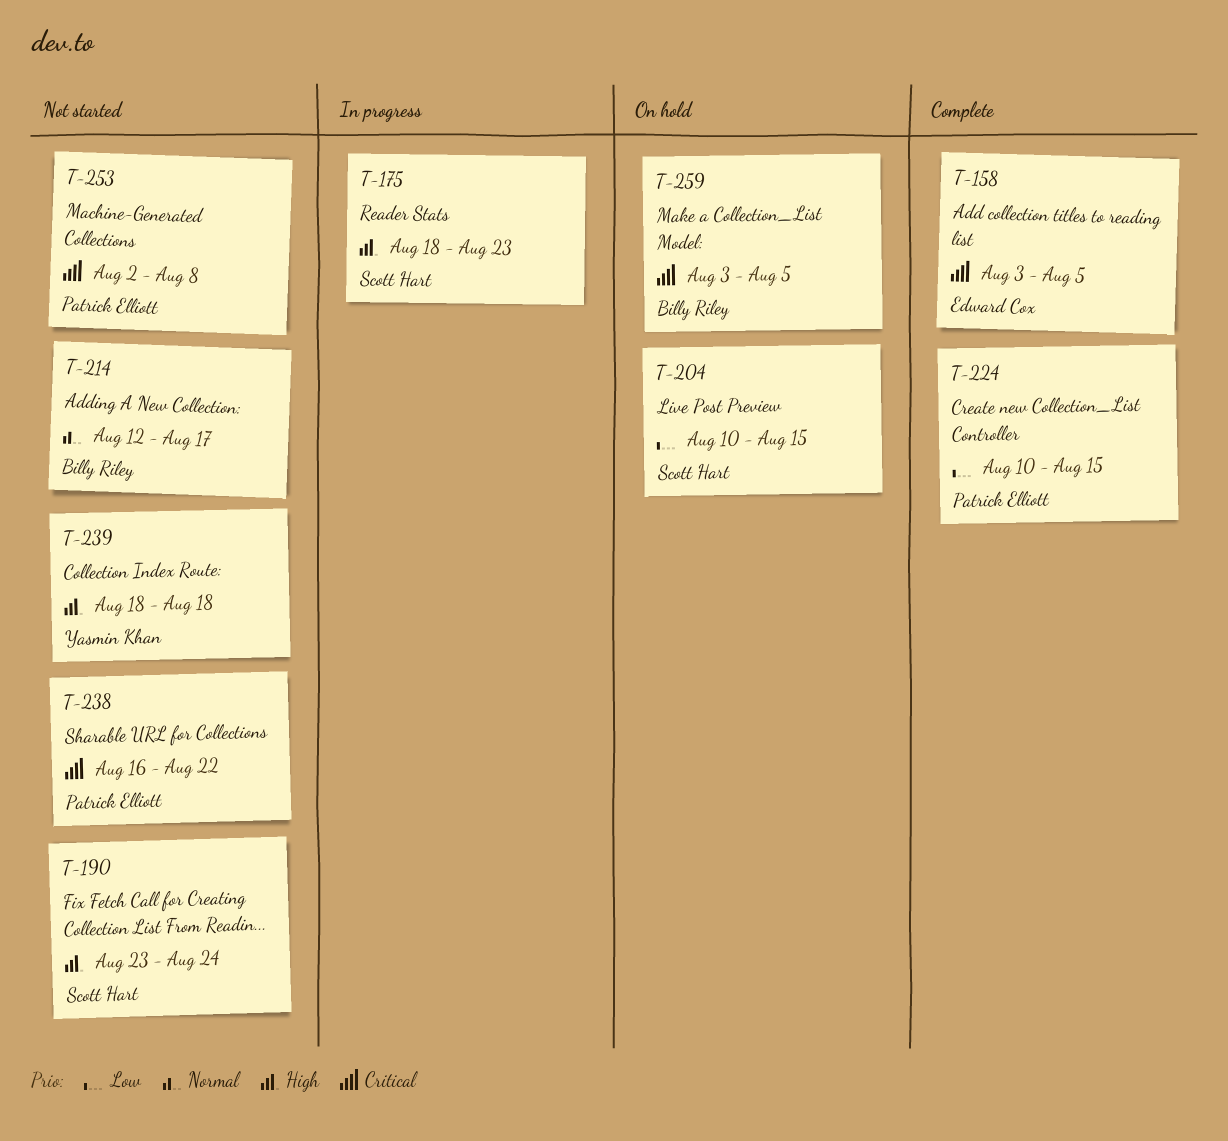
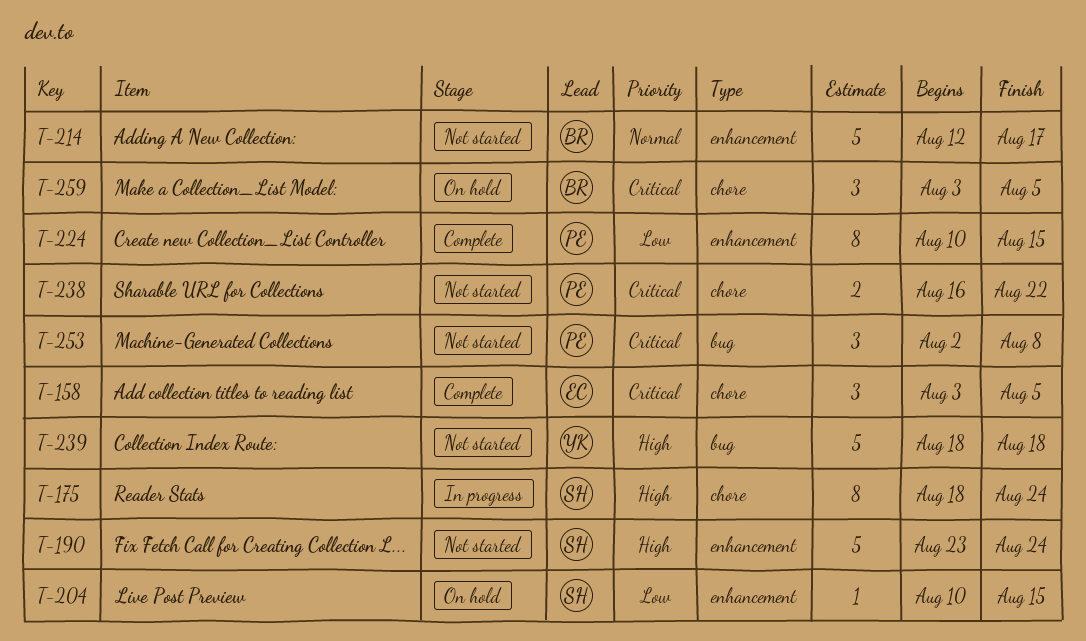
T-175, due: Aug 23 -> Aug 24

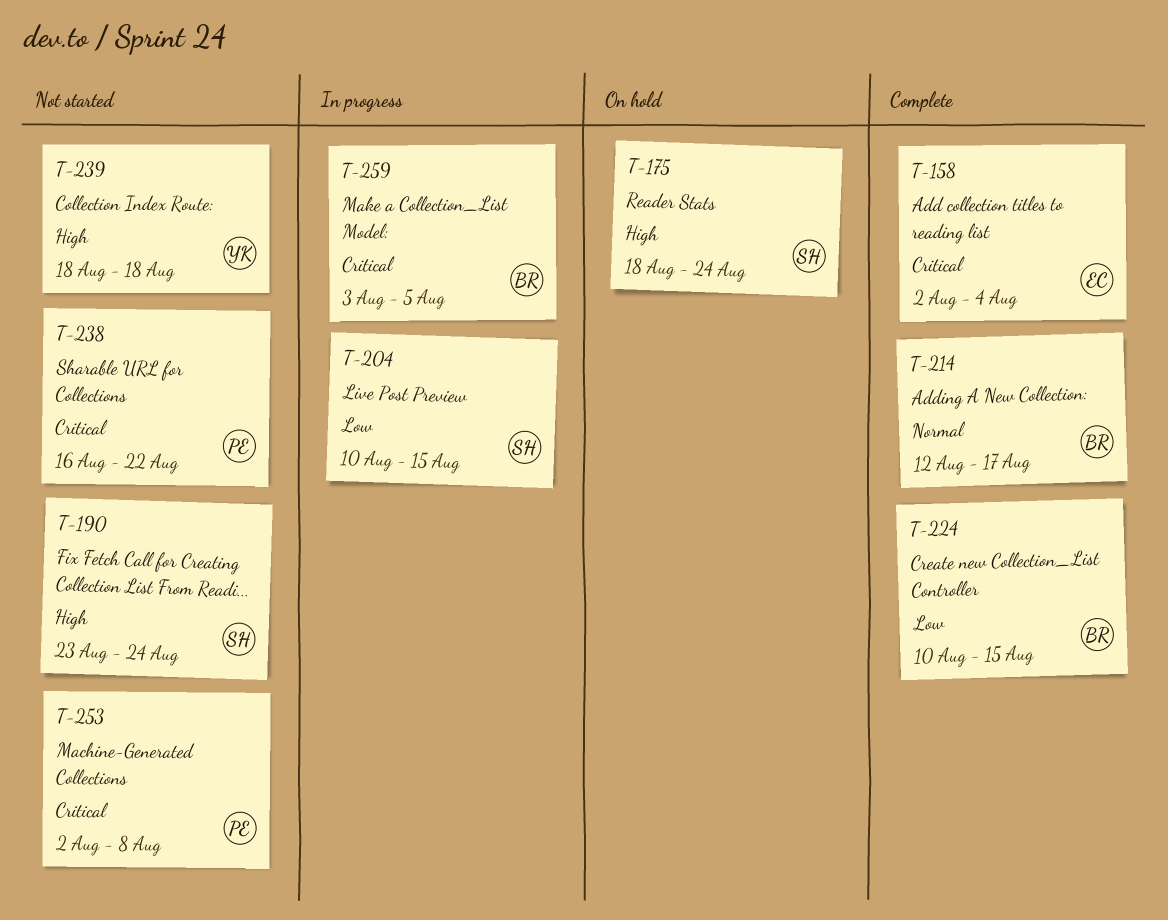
T-158, start: Aug 3 -> Aug 2
T-158, due: Aug 5 -> Aug 4
T-175, status: In progress -> On hold
T-204, status: On hold -> In progress
T-214, status: Not started -> Complete
T-224, owner: PE -> BR
T-259, status: On hold -> In progress

